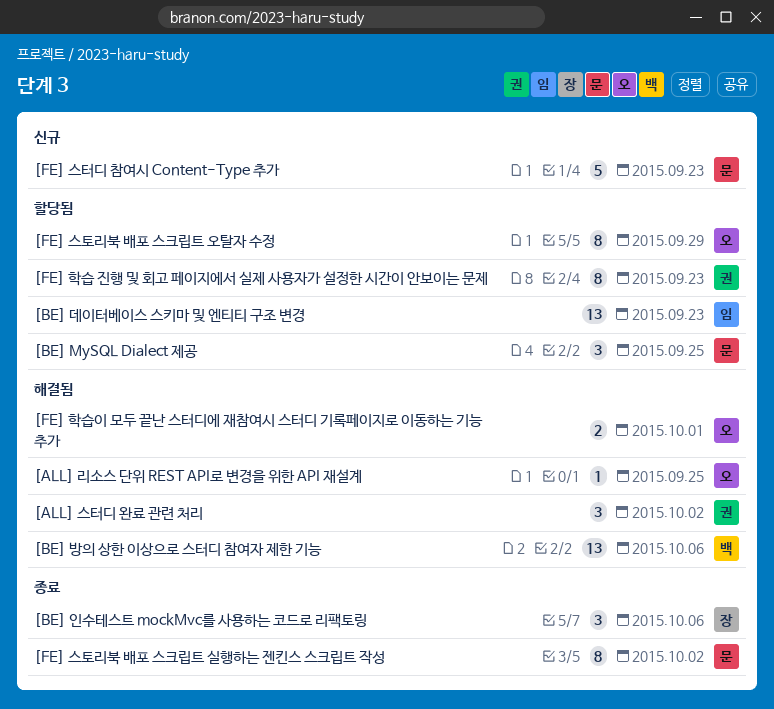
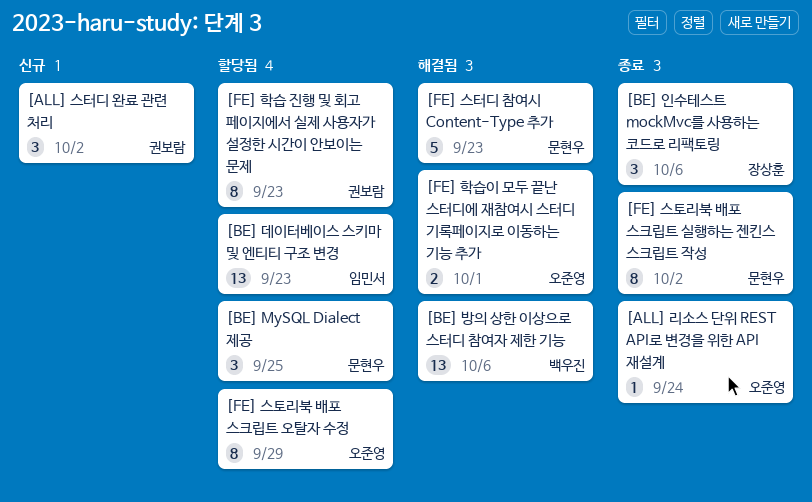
[ALL] 리소스 단위 REST API로 변경을 위한 API 재설계, status: 해결됨 -> 종료
[ALL] 리소스 단위 REST API로 변경을 위한 API 재설계, due: Sep 25 -> Sep 24
[ALL] 스터디 완료 관련 처리, status: 해결됨 -> 신규
[FE] 스터디 참여시 Content-Type 추가, status: 신규 -> 해결됨

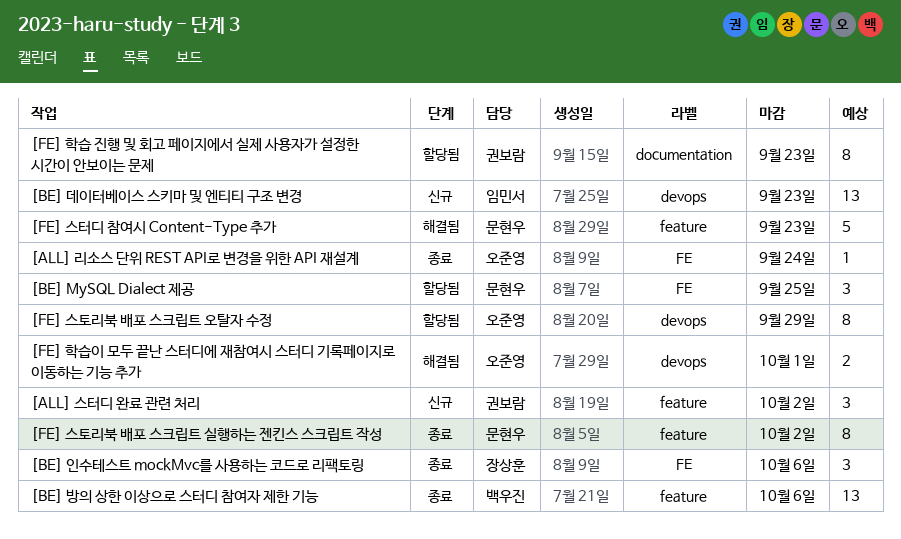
[BE] 데이터베이스 스키마 및 엔티티 구조 변경, status: 할당됨 -> 신규
[BE] 방의 상한 이상으로 스터디 참여자 제한 기능, status: 해결됨 -> 종료

